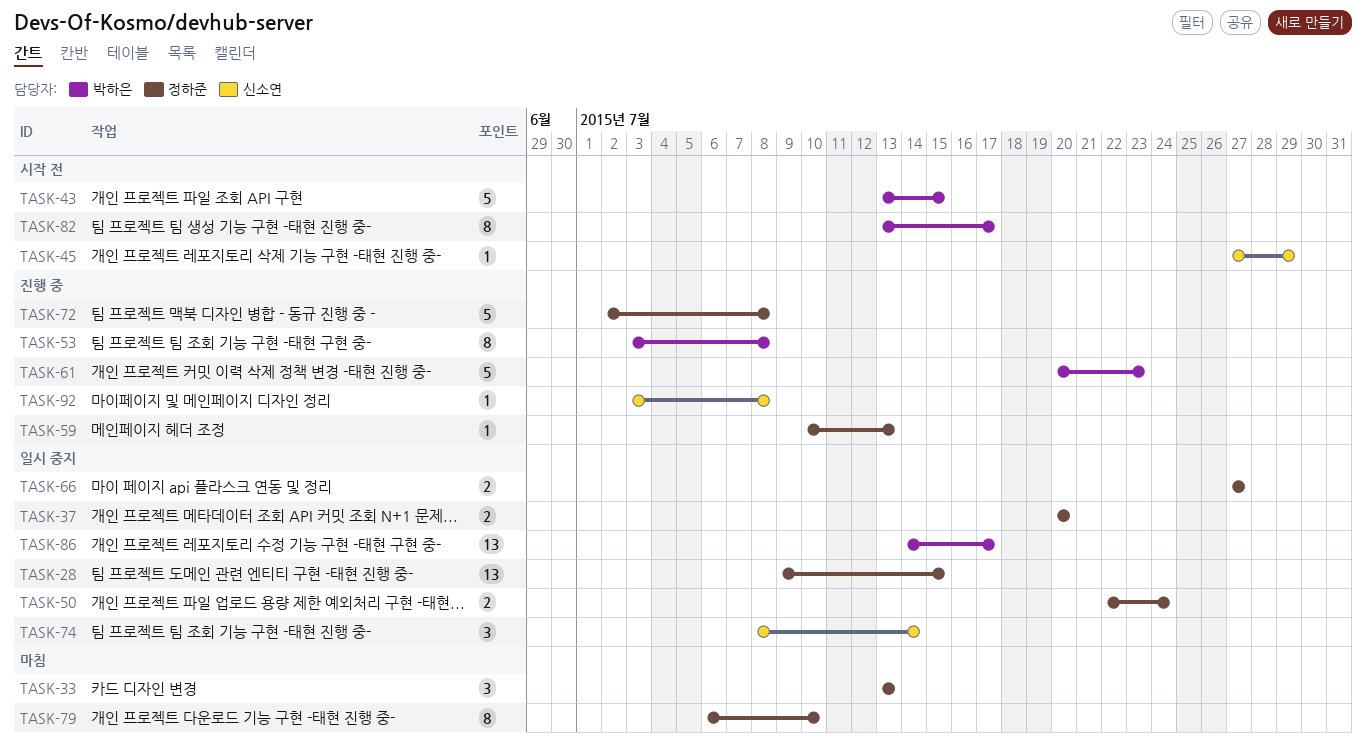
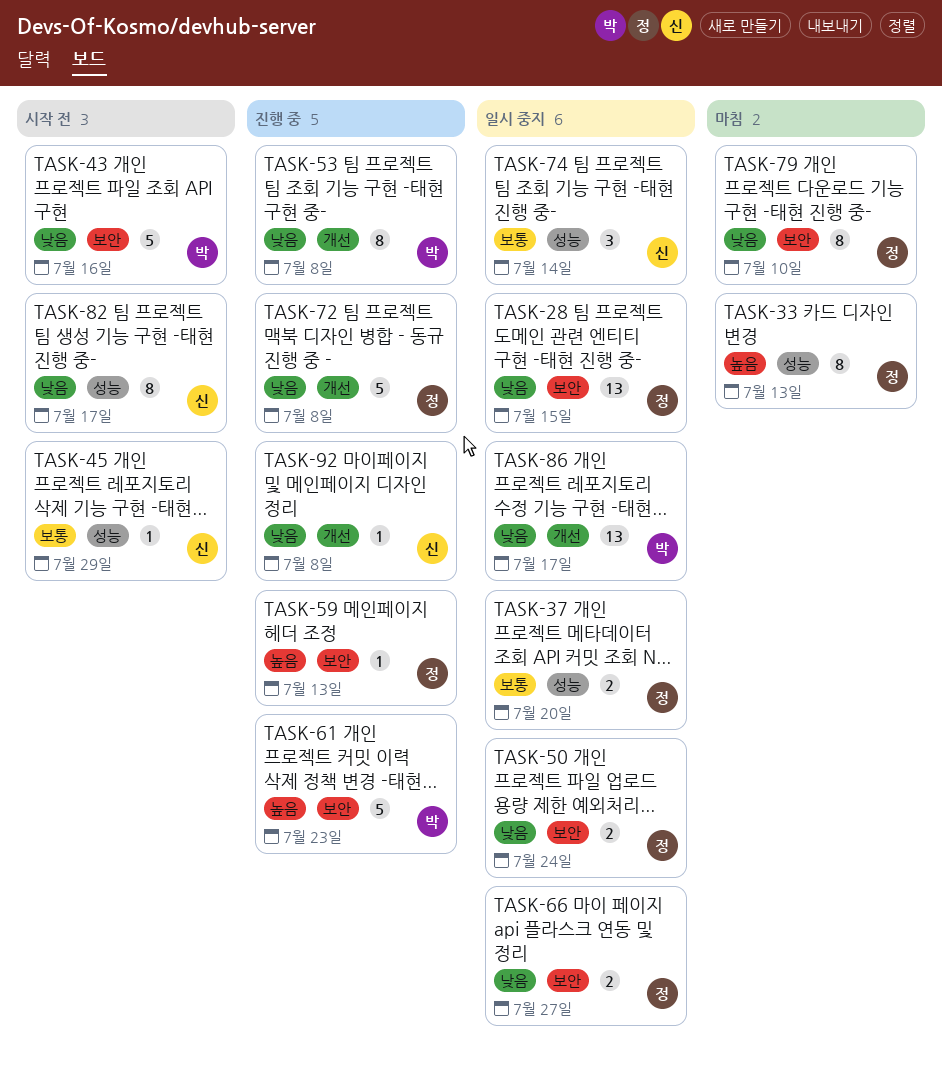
TASK-33, estimate: 3 -> 8
TASK-43, due: Jul 15 -> Jul 16
TASK-82, owner: 박하은 -> 신소연

